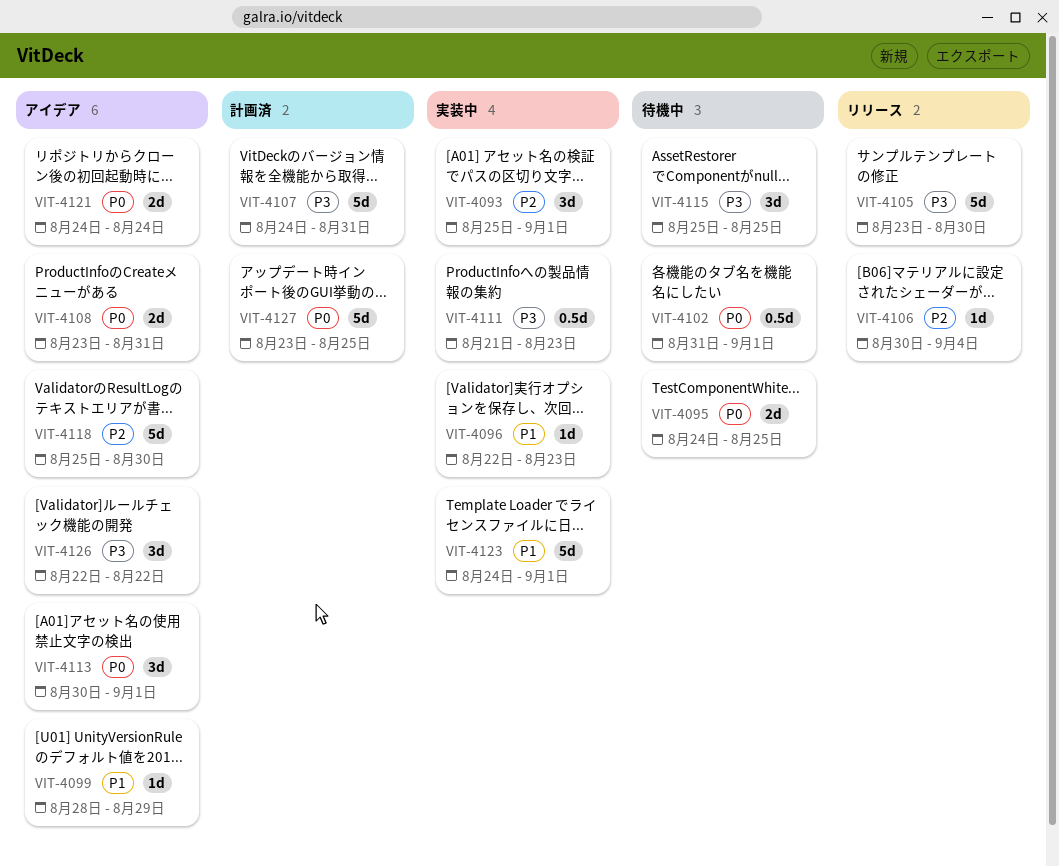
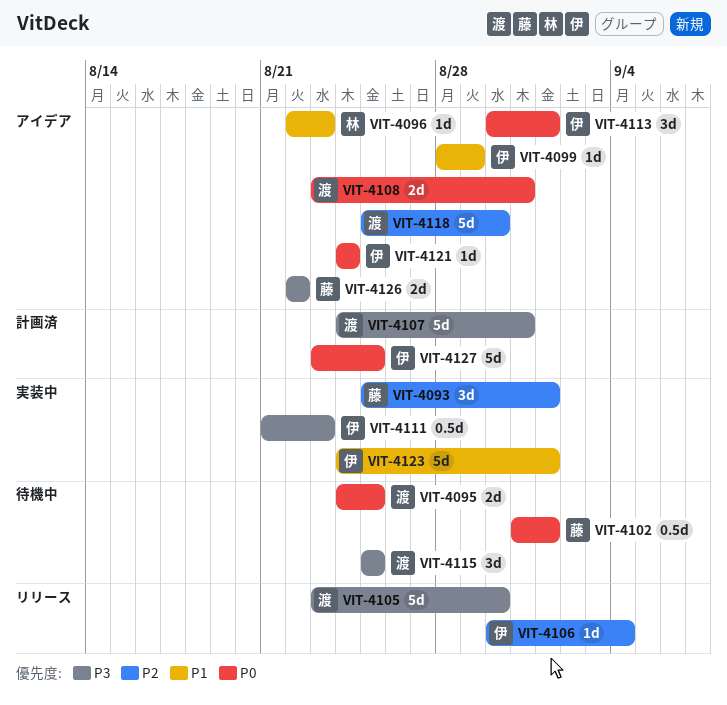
VIT-4096, status: 実装中 -> アイデア
VIT-4121, estimate: 2d -> 1d
VIT-4126, estimate: 3d -> 2d

